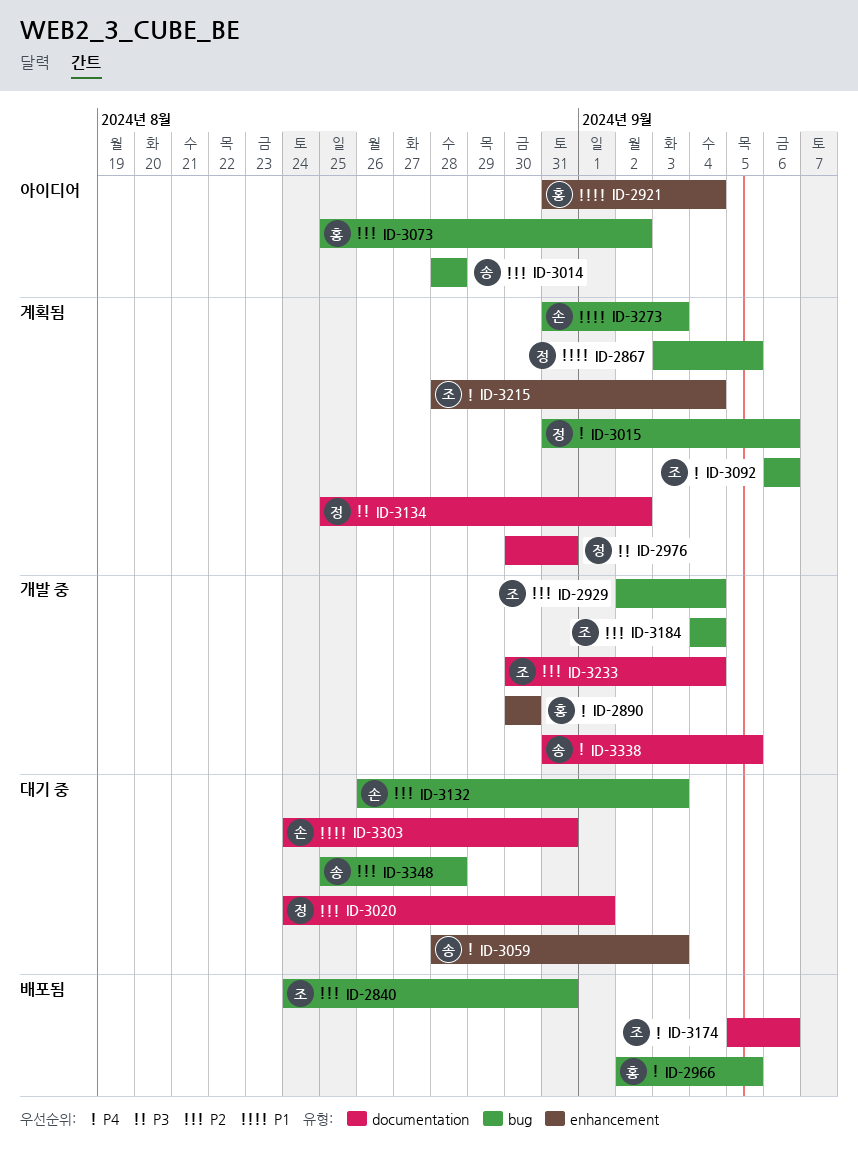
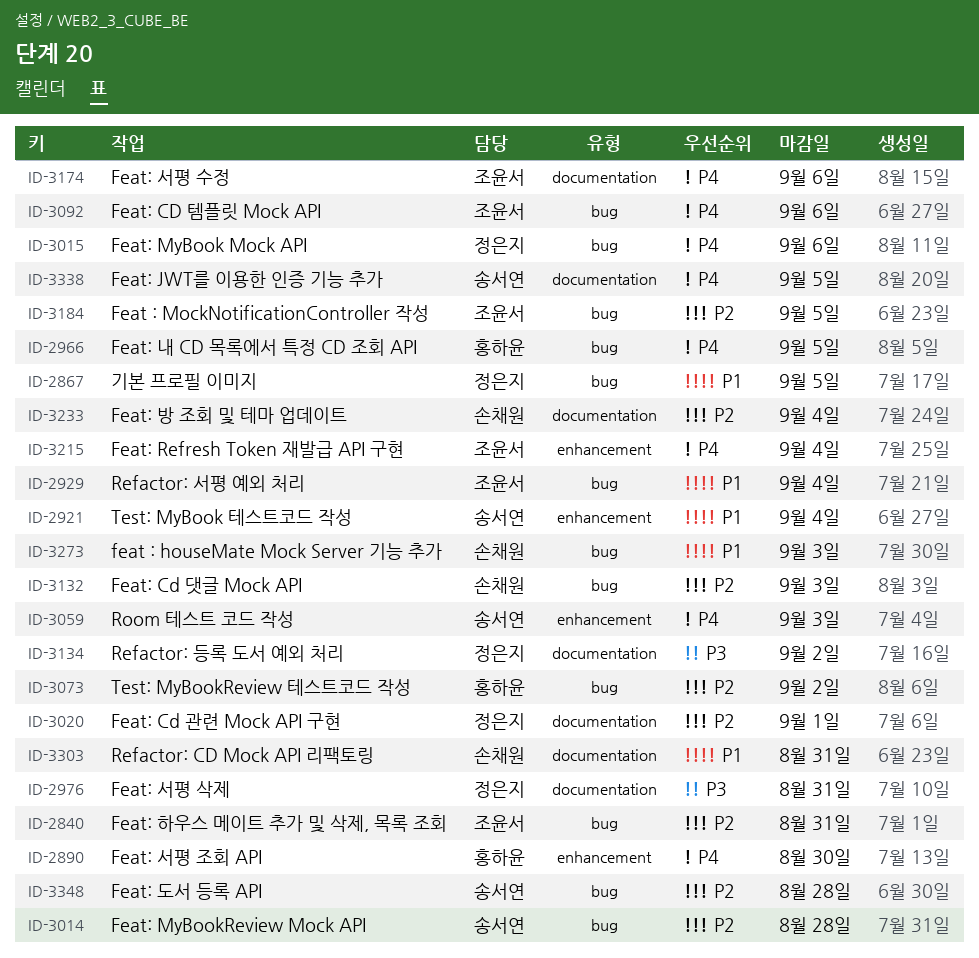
ID-2921, owner: 홍하윤 -> 송서연
ID-2929, priority: P2 -> P1
ID-3184, due: Sep 4 -> Sep 5
ID-3233, owner: 조윤서 -> 손채원

